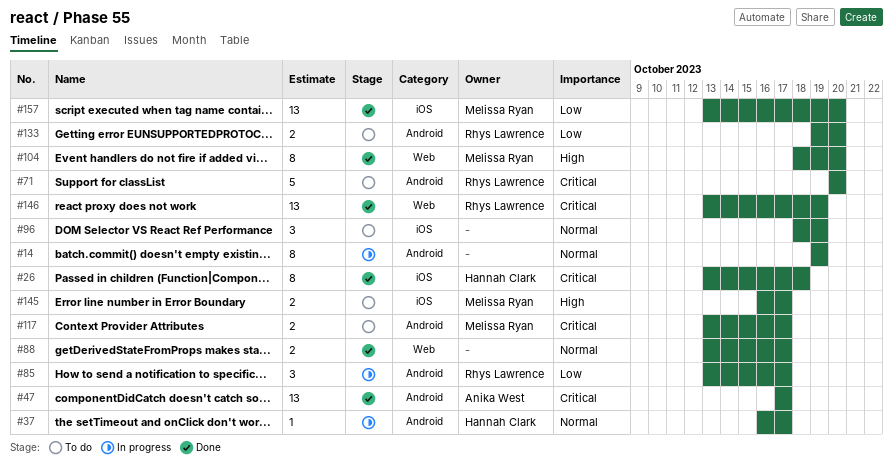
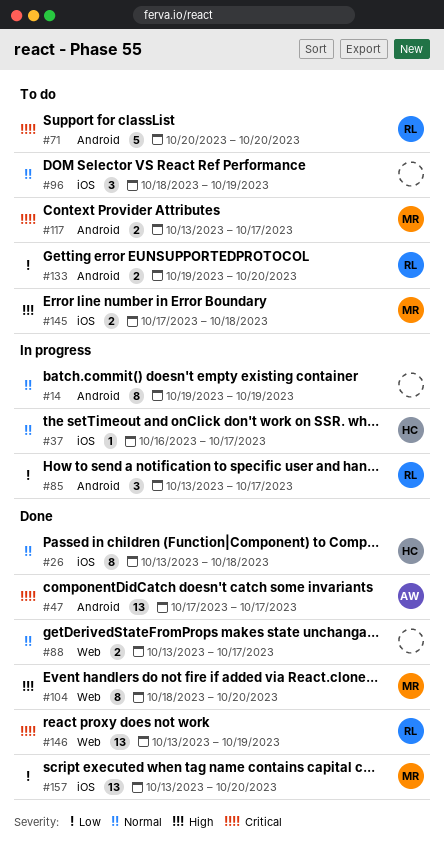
#26, priority: Critical -> Normal
#37, label: Android -> iOS
#145, start: Oct 16 -> Oct 17
#145, due: Oct 17 -> Oct 18

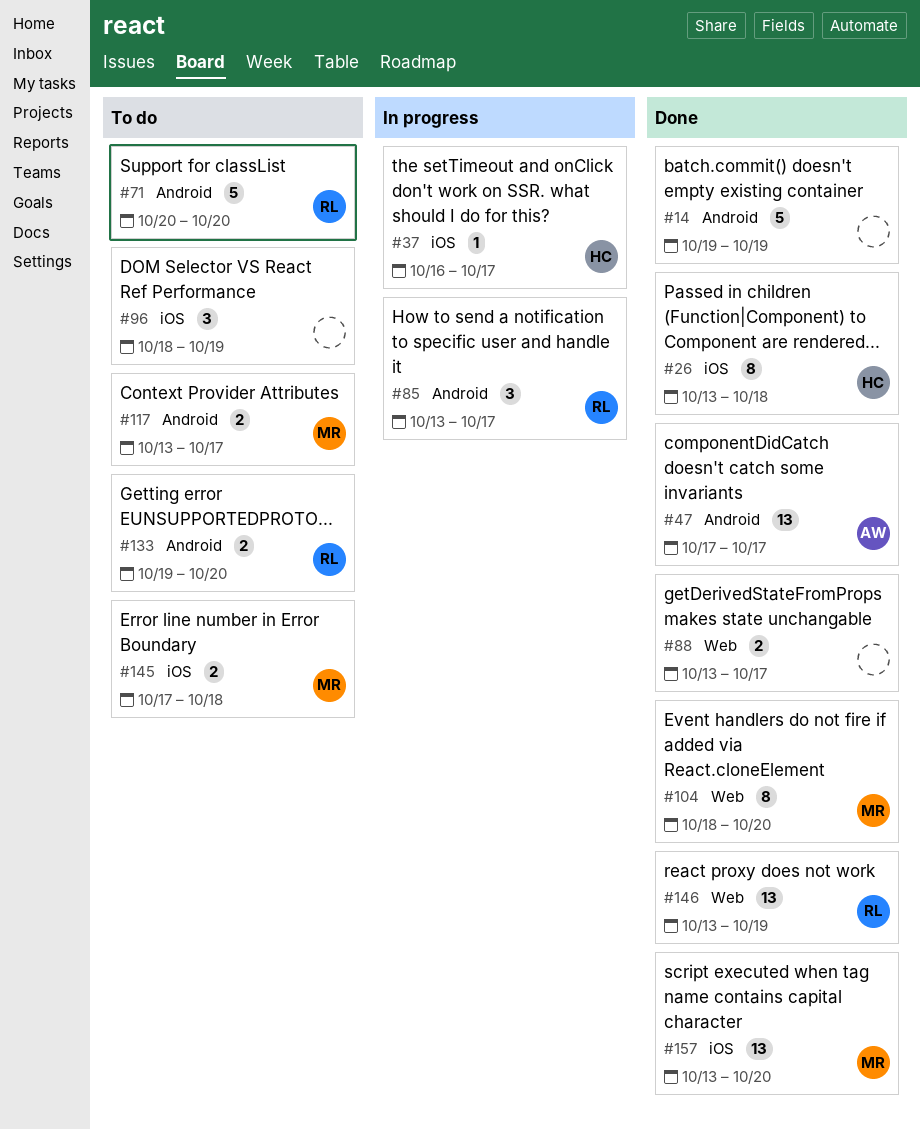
#14, status: In progress -> Done
#14, estimate: 8 -> 5

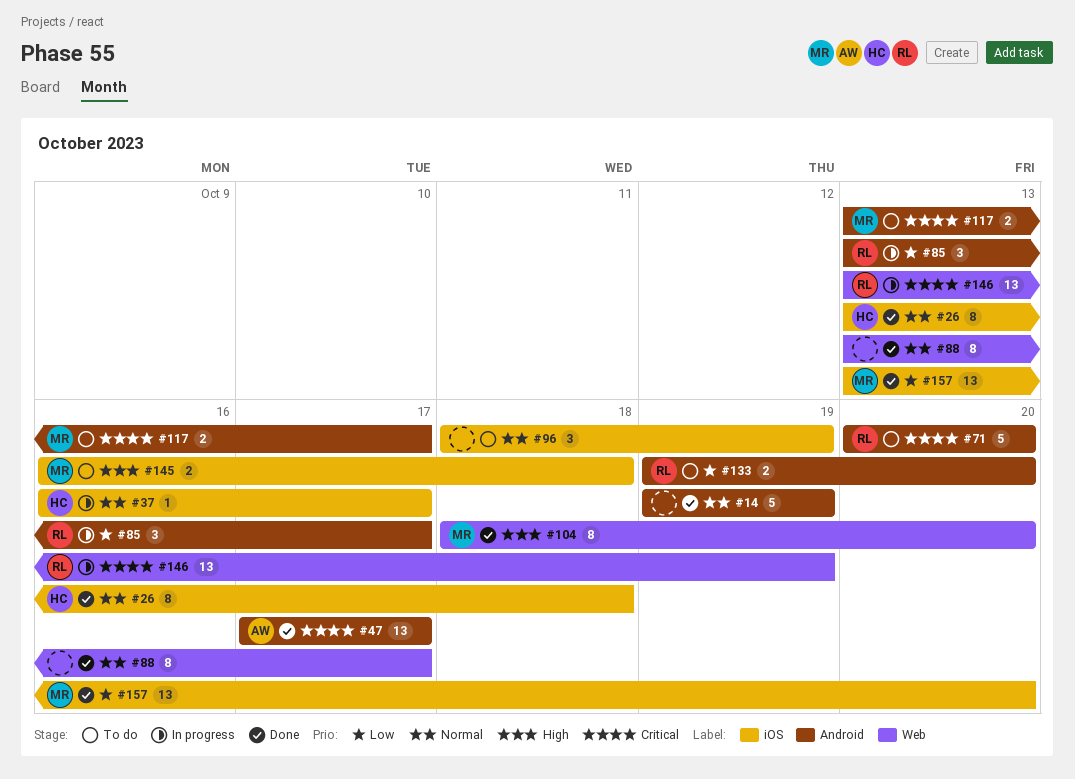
#88, estimate: 2 -> 8
#145, start: Oct 17 -> Oct 16
#146, status: Done -> In progress

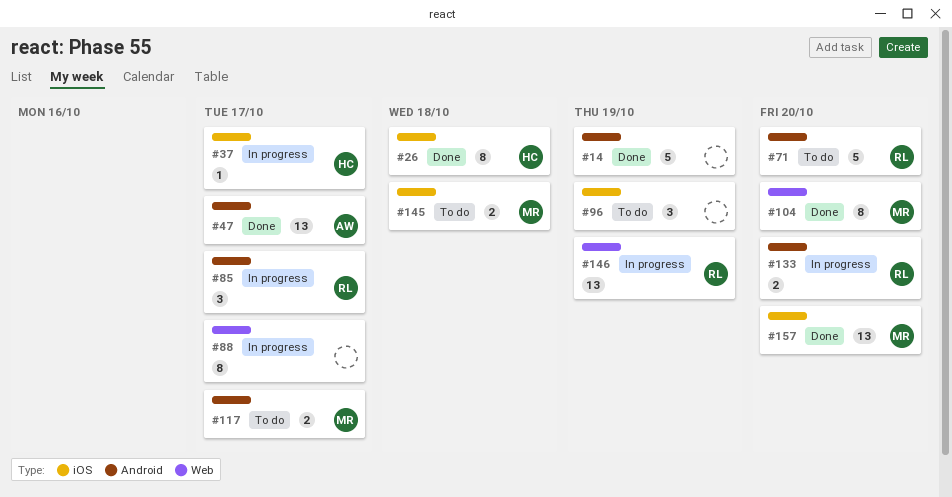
#88, status: Done -> In progress
#133, status: To do -> In progress

